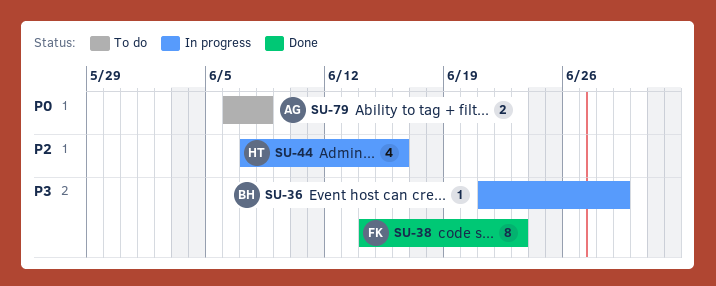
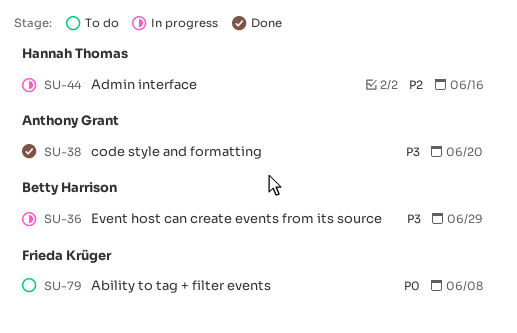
SU-38, owner: Frieda Krüger -> Anthony Grant
SU-38, due: Jun 23 -> Jun 20
SU-79, owner: Anthony Grant -> Frieda Krüger

